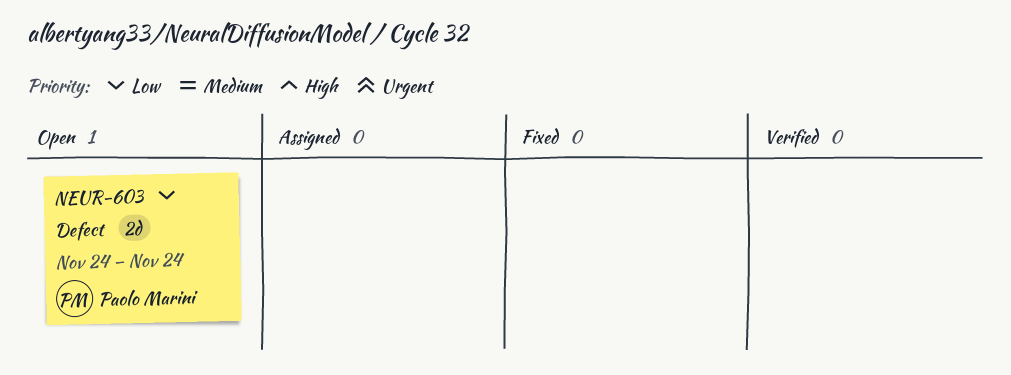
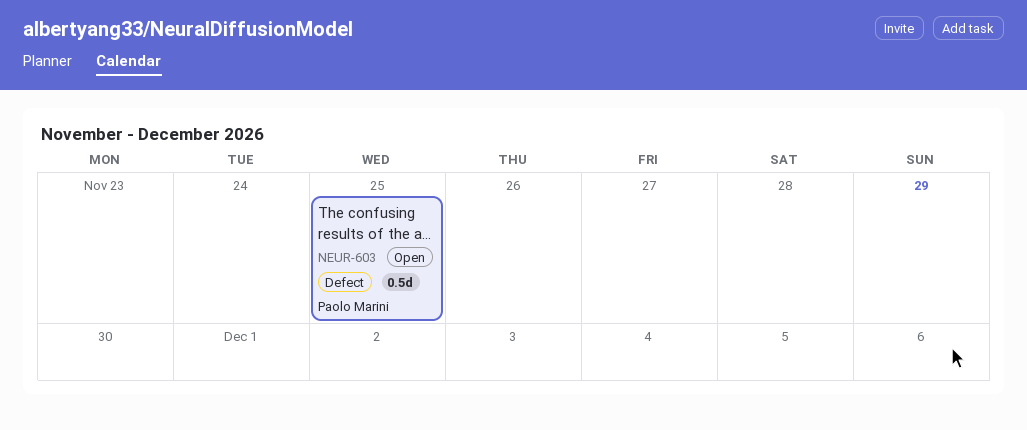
NEUR-603, estimate: 2d -> 0.5d
NEUR-603, due: Nov 24 -> Nov 25

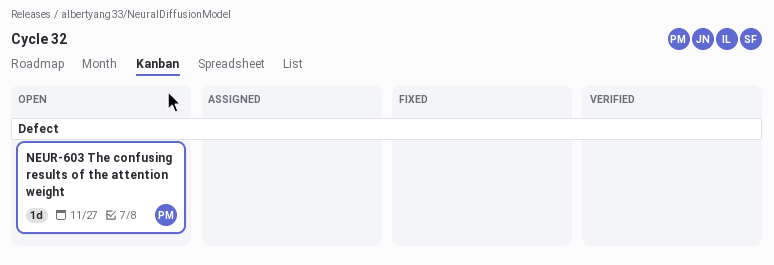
NEUR-603, estimate: 0.5d -> 1d
NEUR-603, due: Nov 25 -> Nov 27

